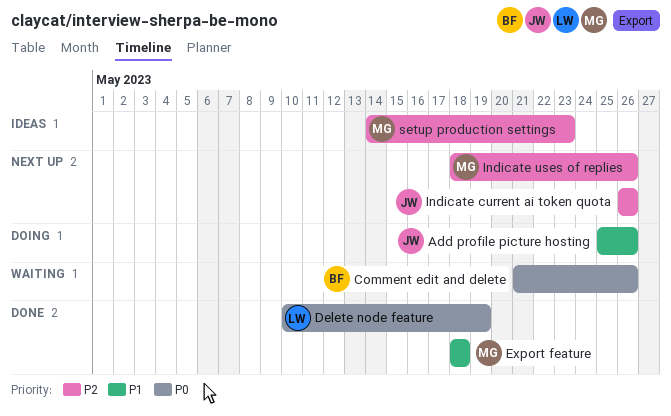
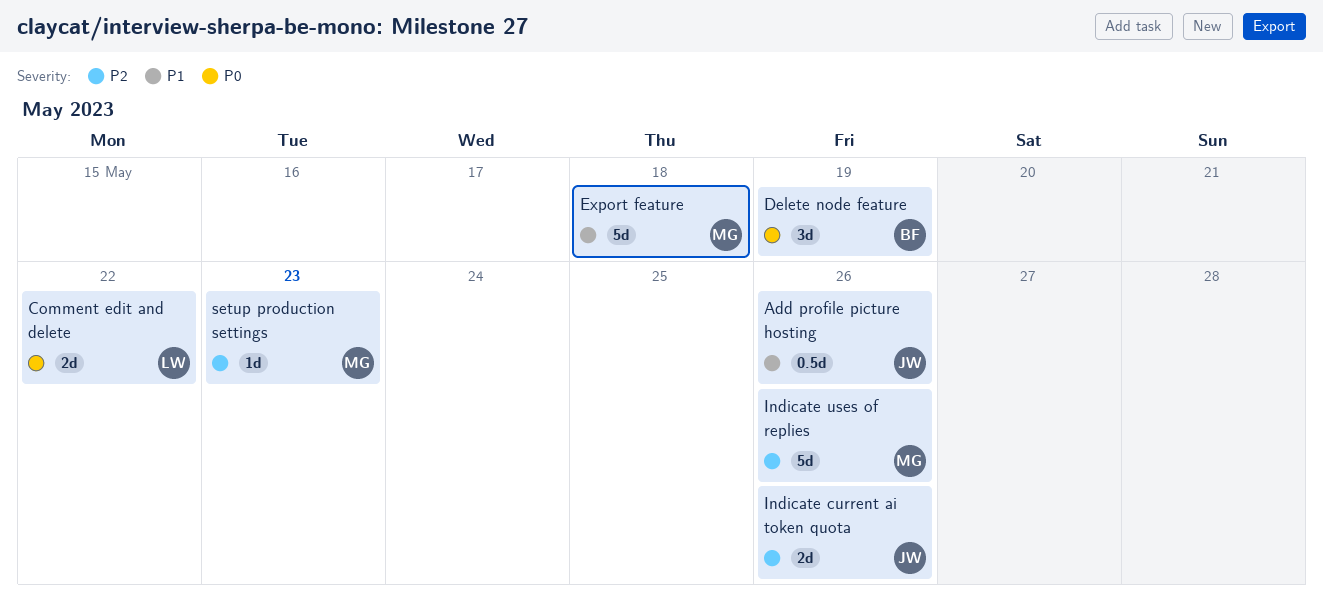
Comment edit and delete, owner: BF -> LW
Comment edit and delete, due: May 26 -> May 22
Delete node feature, owner: LW -> BF

